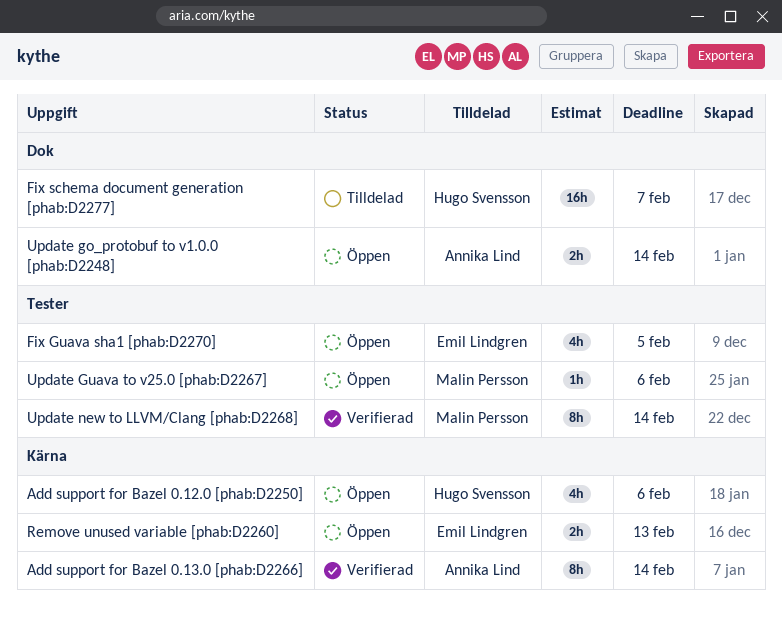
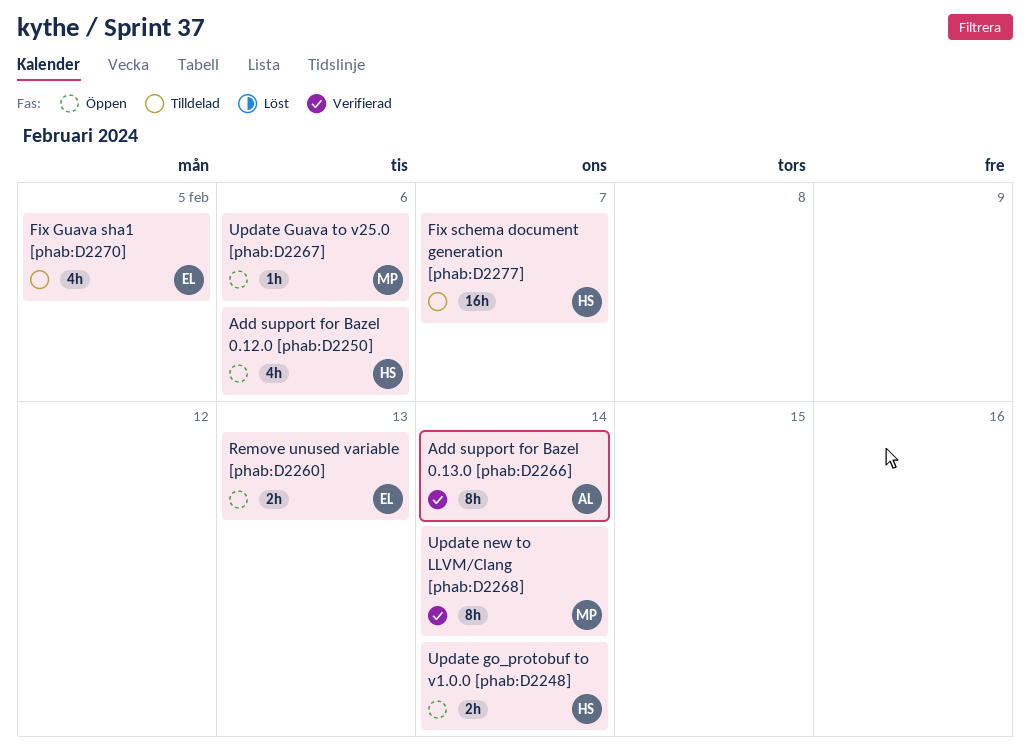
Fix Guava sha1 [phab:D2270], status: Öppen -> Tilldelad
Update go_protobuf to v1.0.0 [phab:D2248], owner: Annika Lind -> Hugo Svensson

